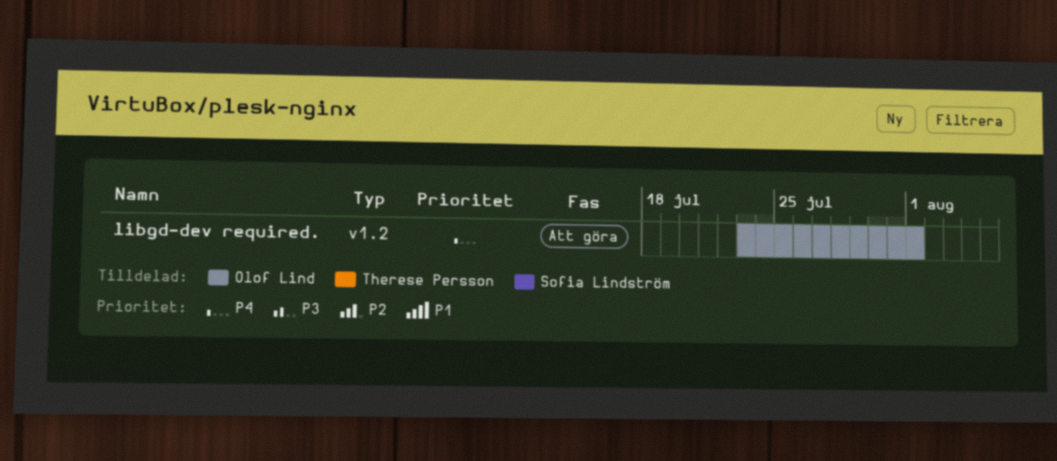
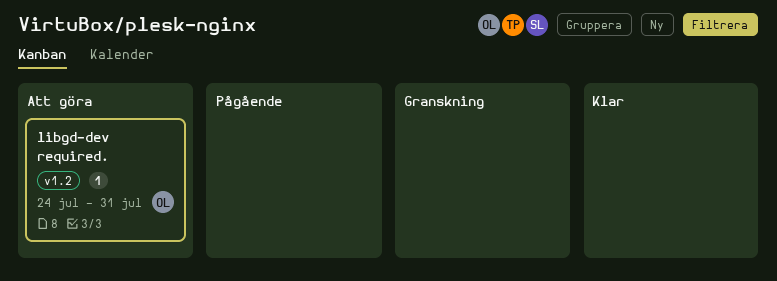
libgd-dev required., start: Jul 23 -> Jul 24
libgd-dev required., due: Aug 1 -> Jul 31

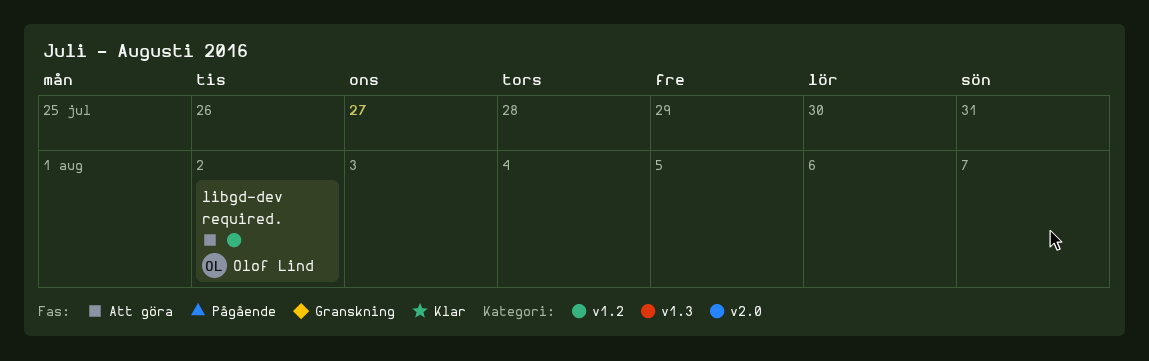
libgd-dev required., due: Jul 31 -> Aug 2

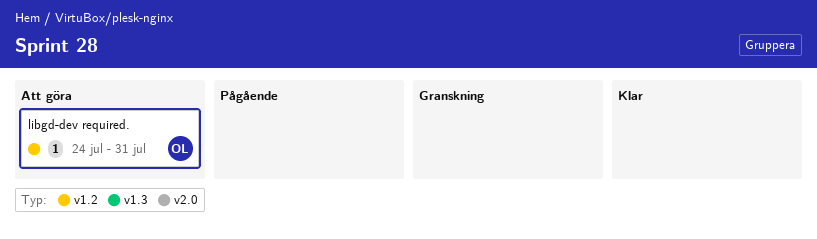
libgd-dev required., due: Aug 2 -> Jul 31

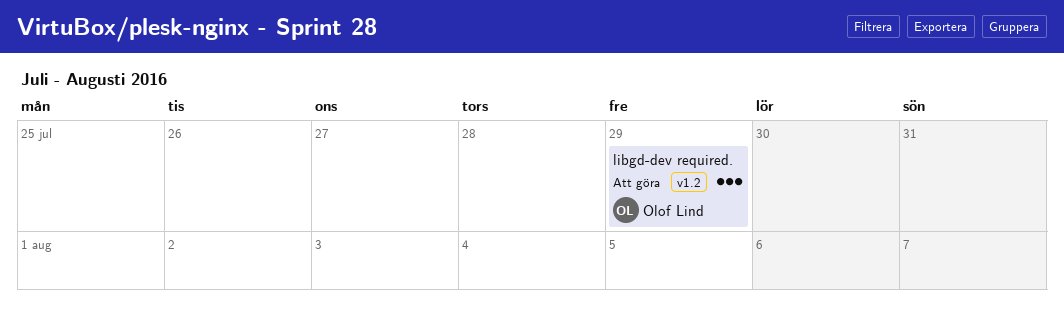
libgd-dev required., estimate: 1 -> 3
libgd-dev required., due: Jul 31 -> Jul 29

